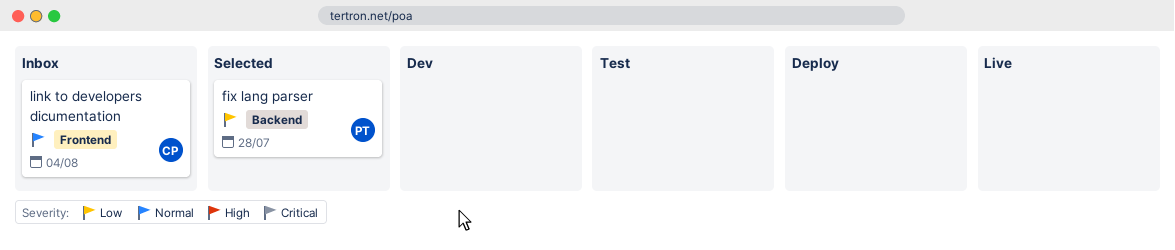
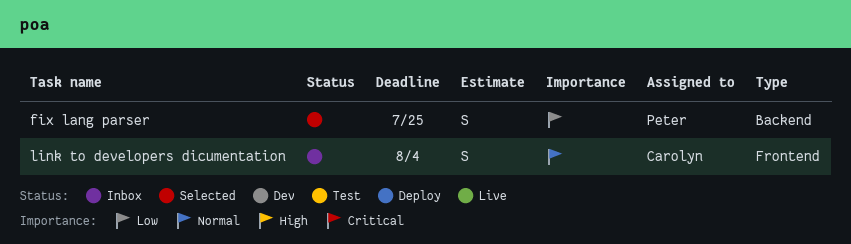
fix lang parser, due: Jul 28 -> Jul 25

